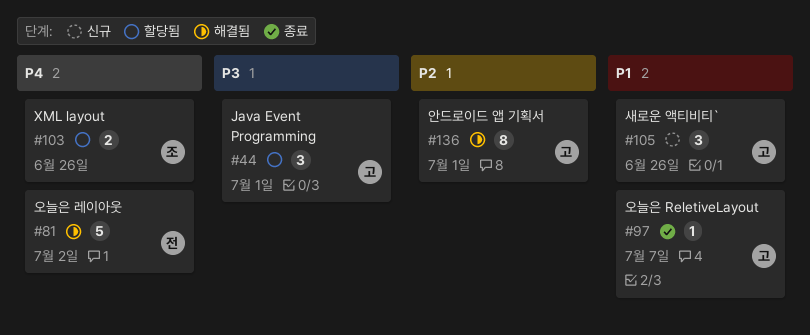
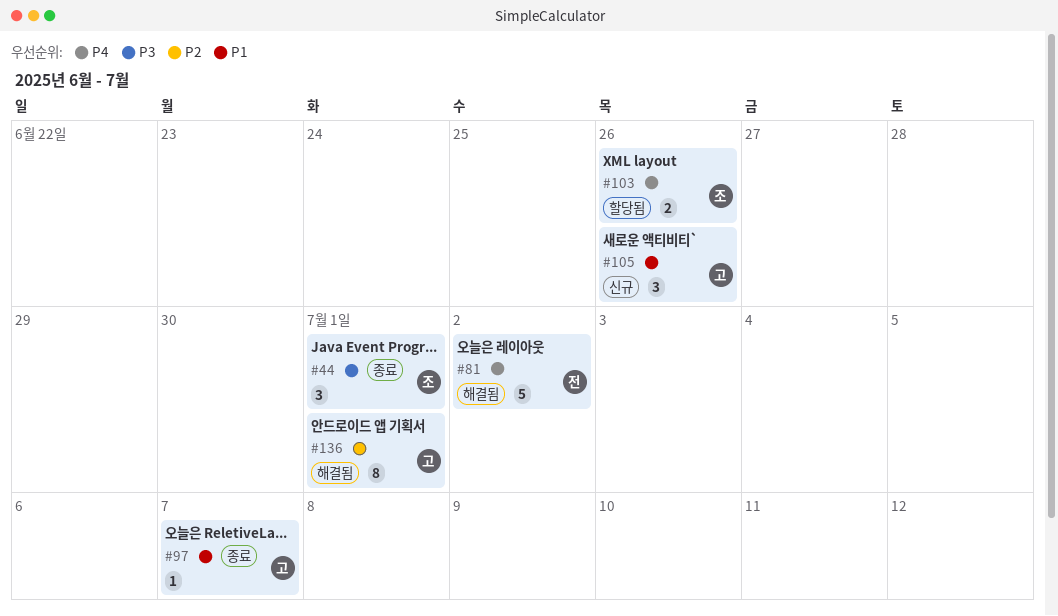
#44, status: 할당됨 -> 종료
#44, owner: 고 -> 조

